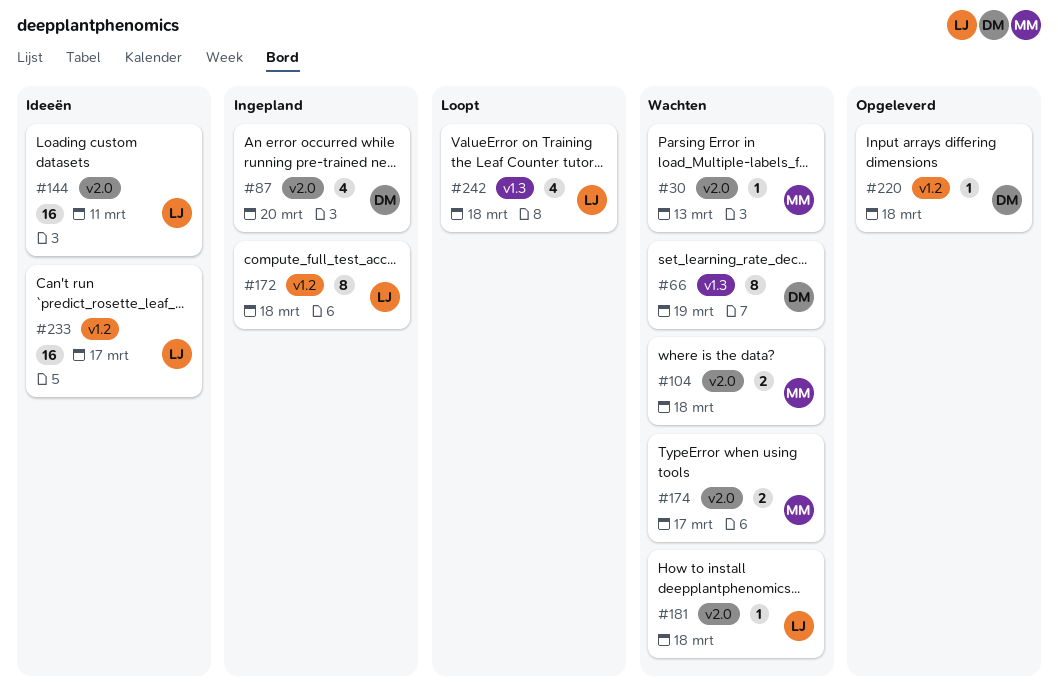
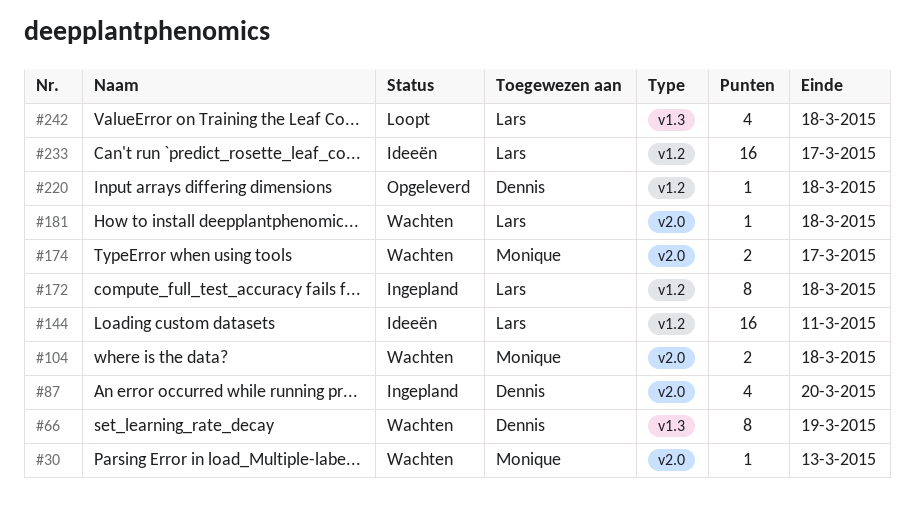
#144, label: v2.0 -> v1.2

